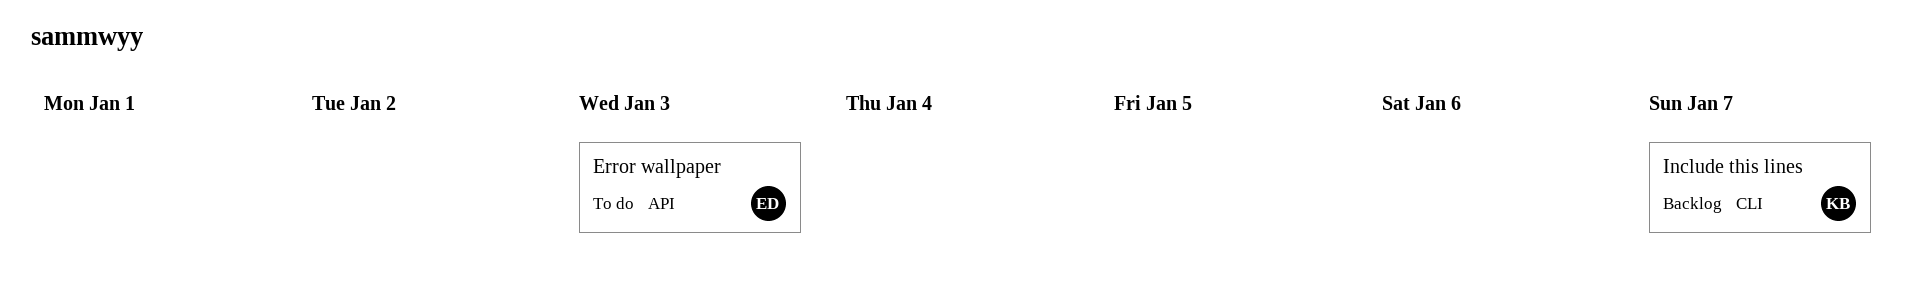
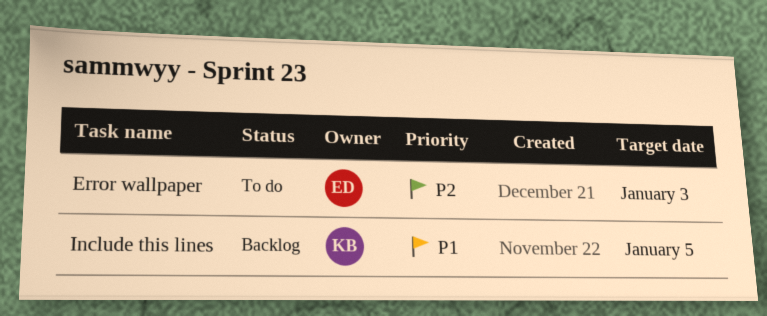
Include this lines, due: Jan 7 -> Jan 5

